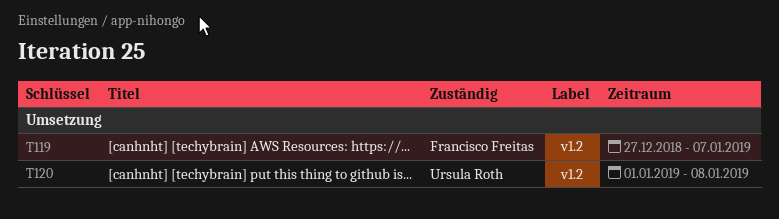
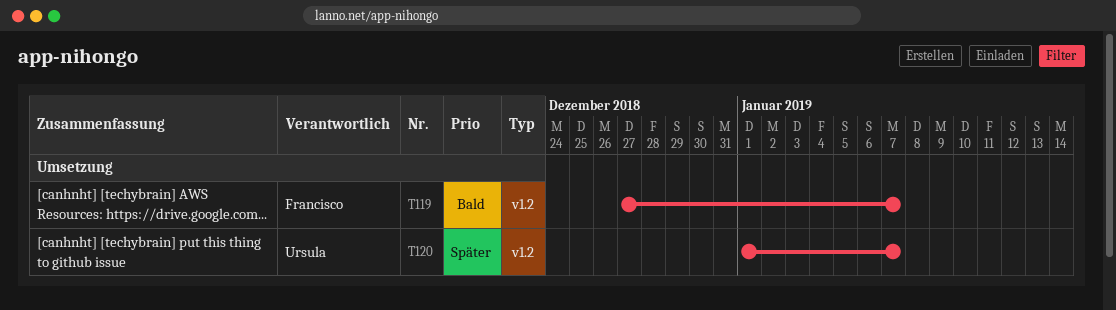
T120, due: Jan 8 -> Jan 7

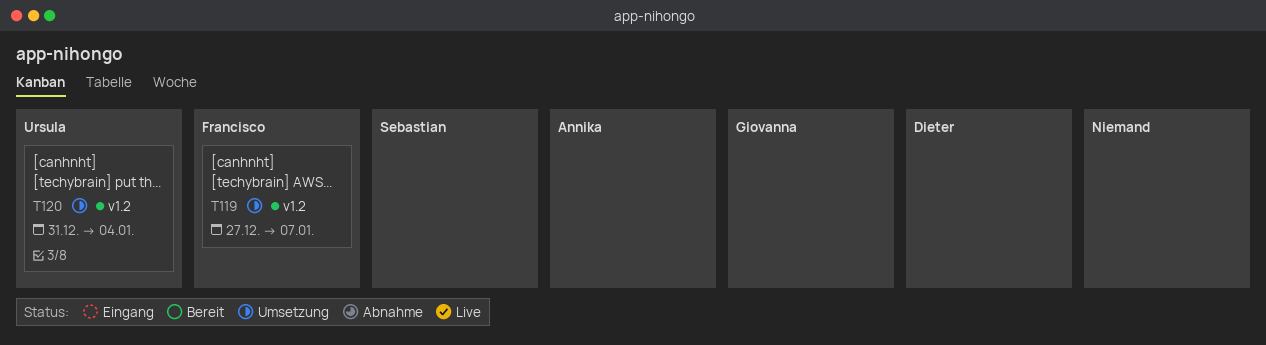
T120, start: Jan 1 -> Dec 31
T120, due: Jan 7 -> Jan 4

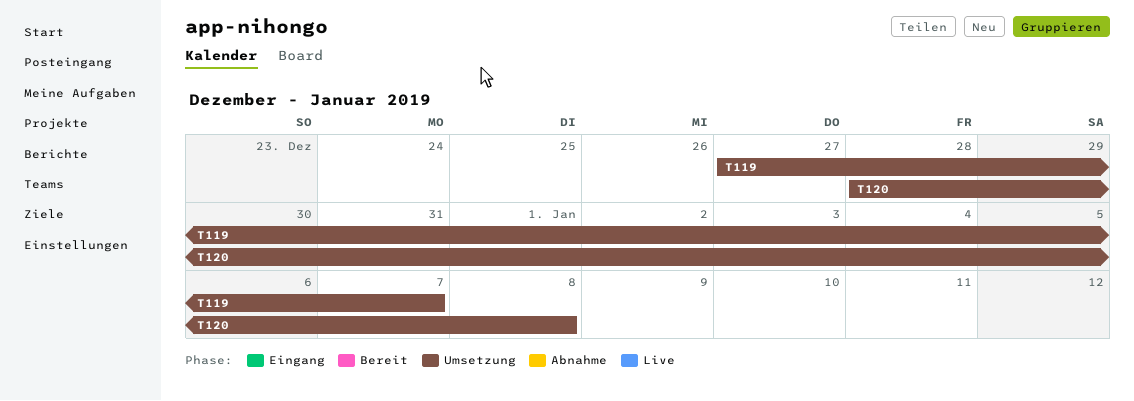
T120, start: Dec 31 -> Dec 28
T120, due: Jan 4 -> Jan 8

